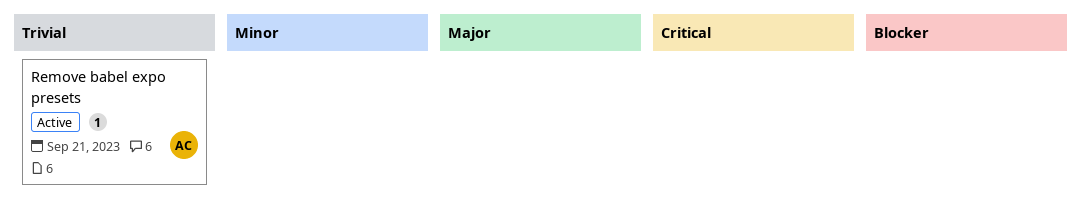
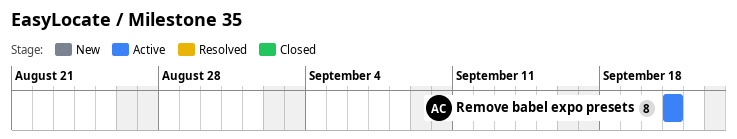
Remove babel expo presets, estimate: 1 -> 8

